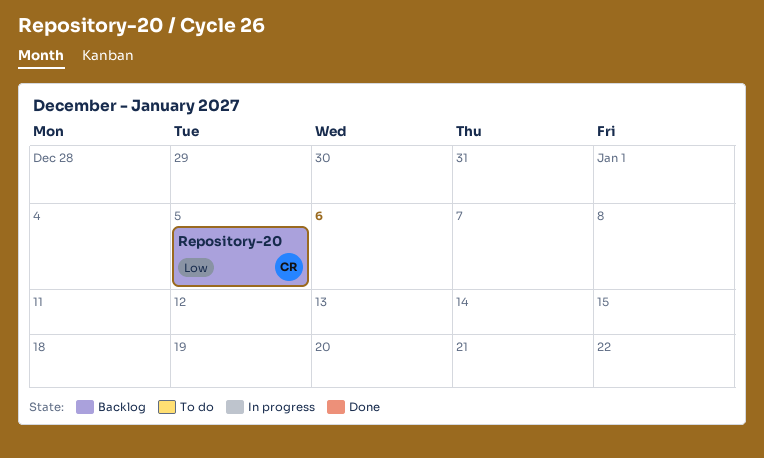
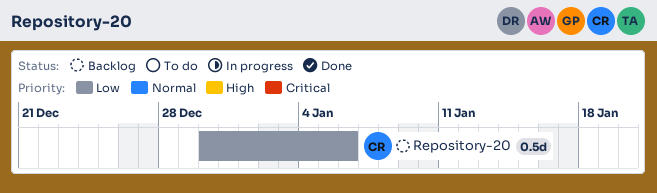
Repository-20, due: Jan 5 -> Jan 6

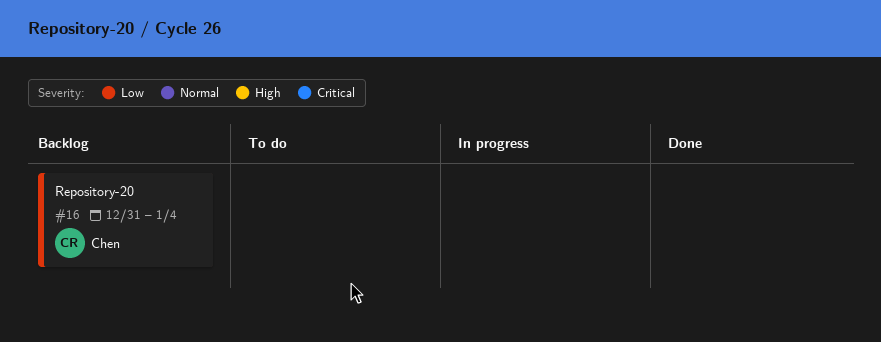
Repository-20, start: Dec 30 -> Dec 31
Repository-20, due: Jan 6 -> Jan 4

